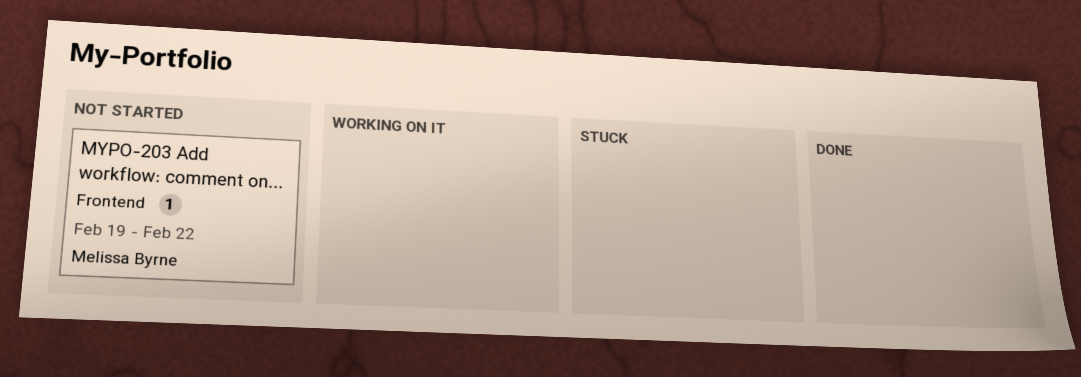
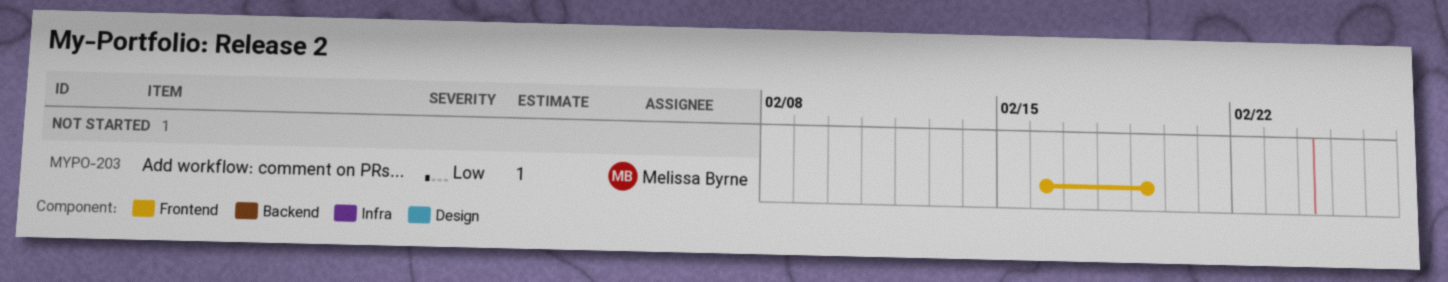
MYPO-203, start: Feb 19 -> Feb 16
MYPO-203, due: Feb 22 -> Feb 19

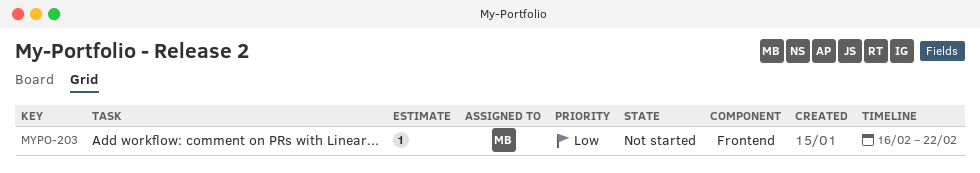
MYPO-203, due: Feb 19 -> Feb 22

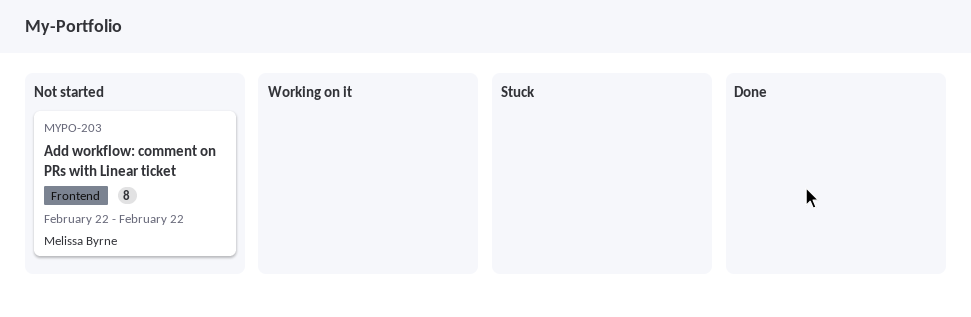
MYPO-203, estimate: 1 -> 8
MYPO-203, start: Feb 16 -> Feb 22

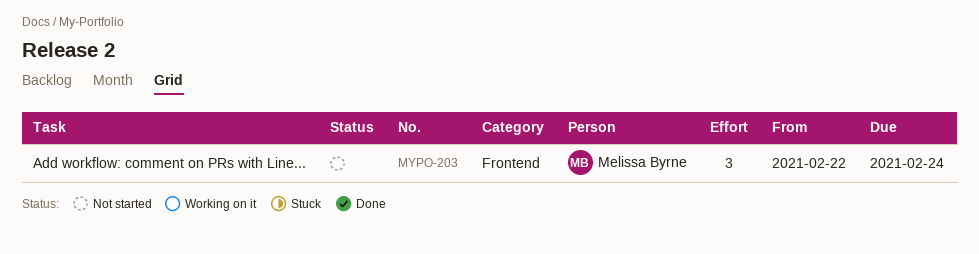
MYPO-203, estimate: 8 -> 3
MYPO-203, due: Feb 22 -> Feb 24

